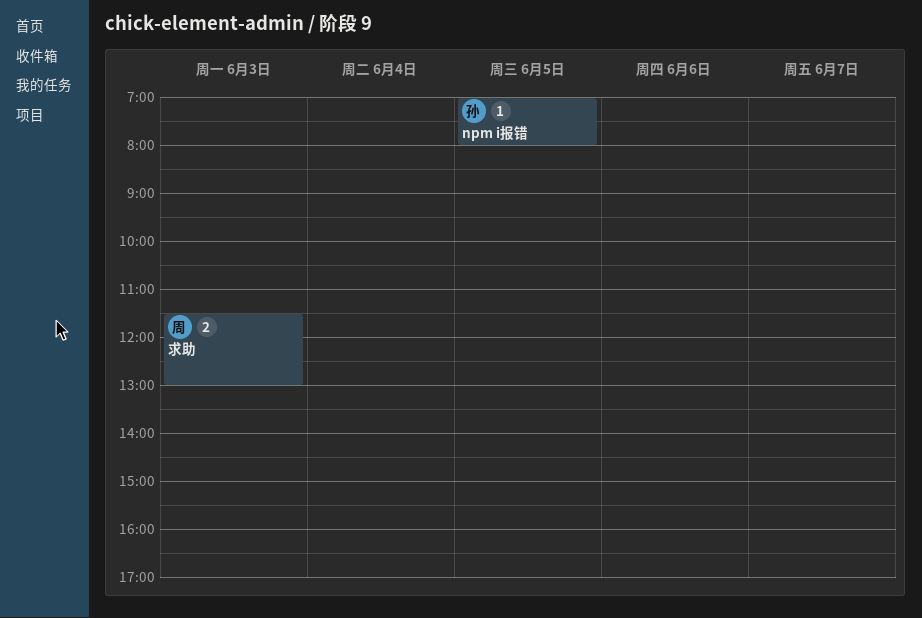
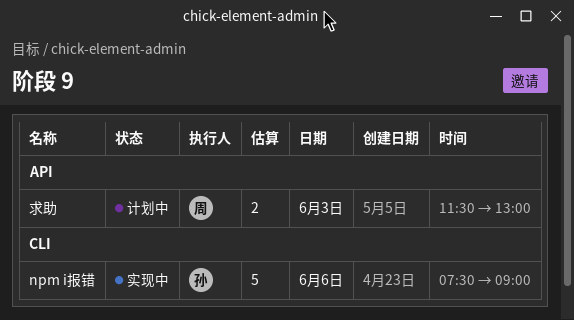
npm i报错, estimate: 1 -> 5
npm i报错, day: Jun 5 -> Jun 6
npm i报错, begins: 07:00 -> 07:30
npm i报错, ends: 08:00 -> 09:00

